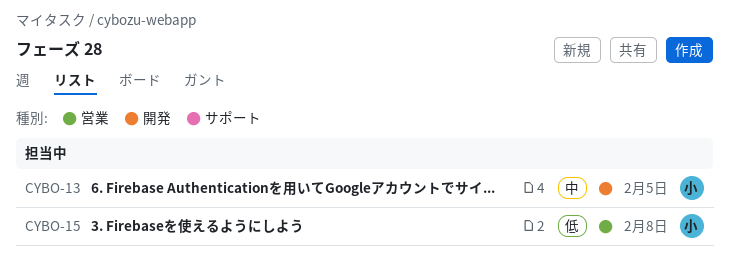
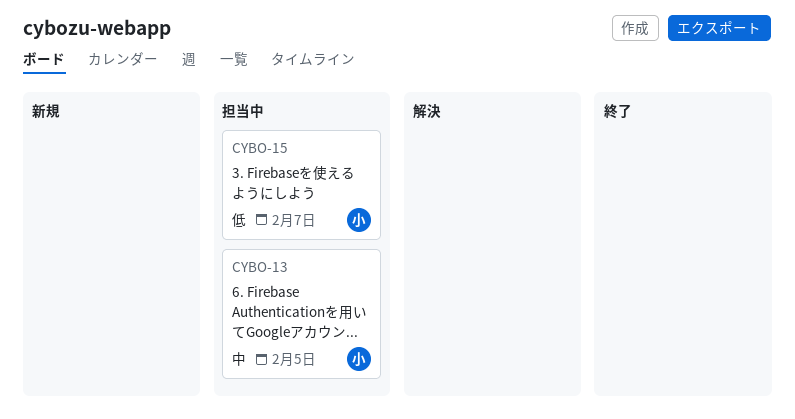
CYBO-15, due: Feb 8 -> Feb 7

